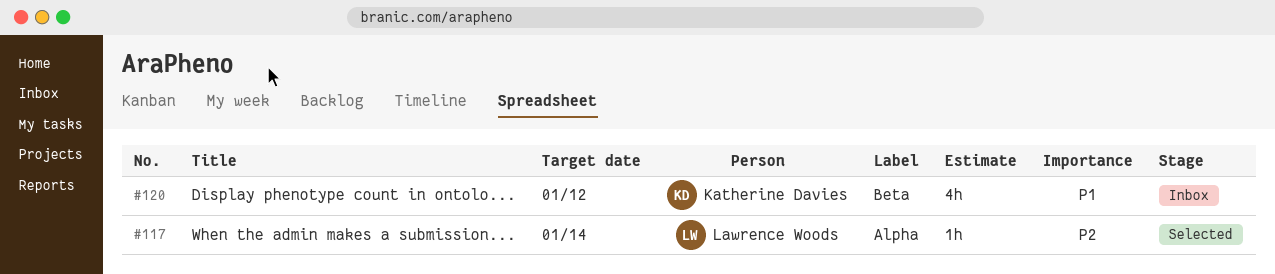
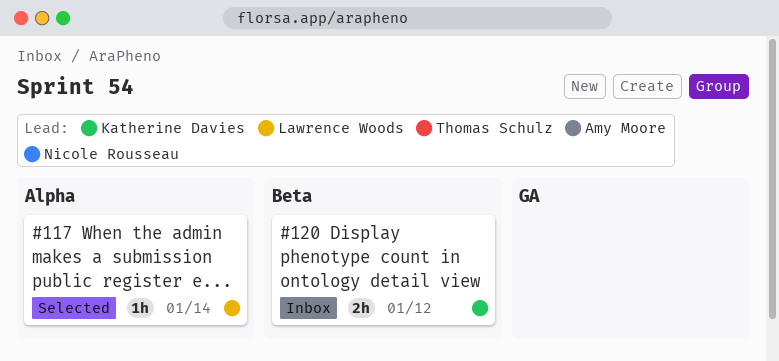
#120, estimate: 4h -> 2h

